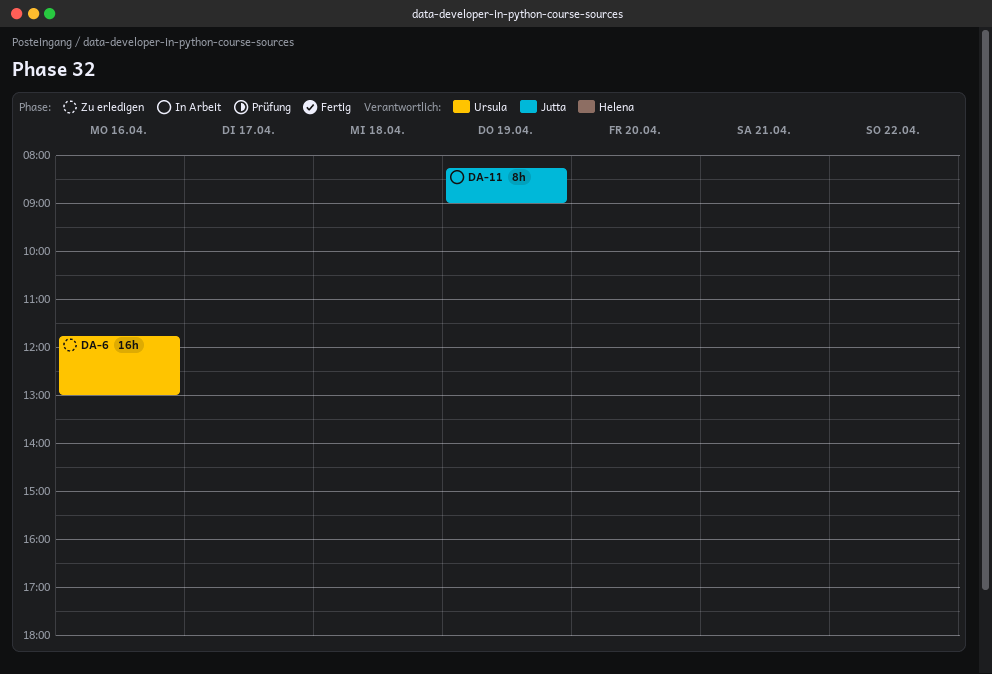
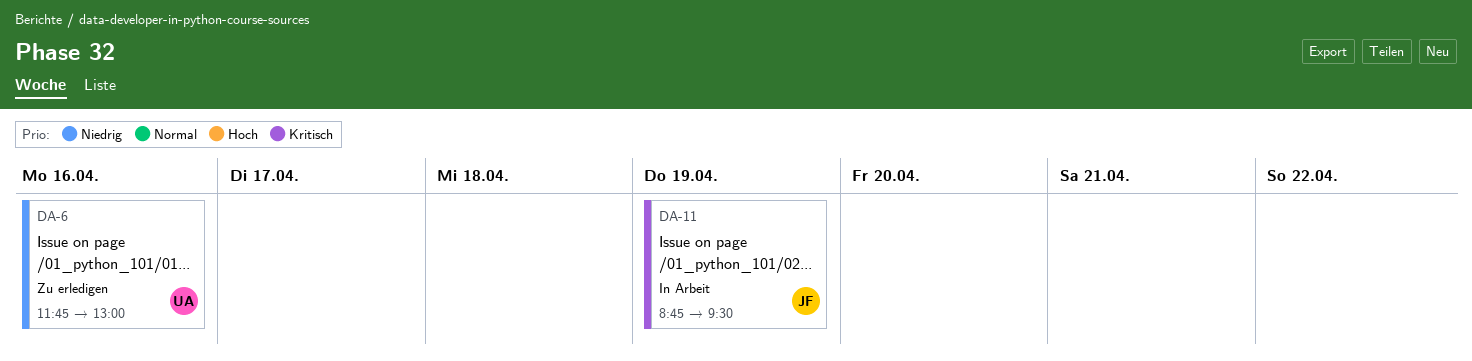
DA-11, begins: 08:15 -> 08:45
DA-11, ends: 09:00 -> 09:30

